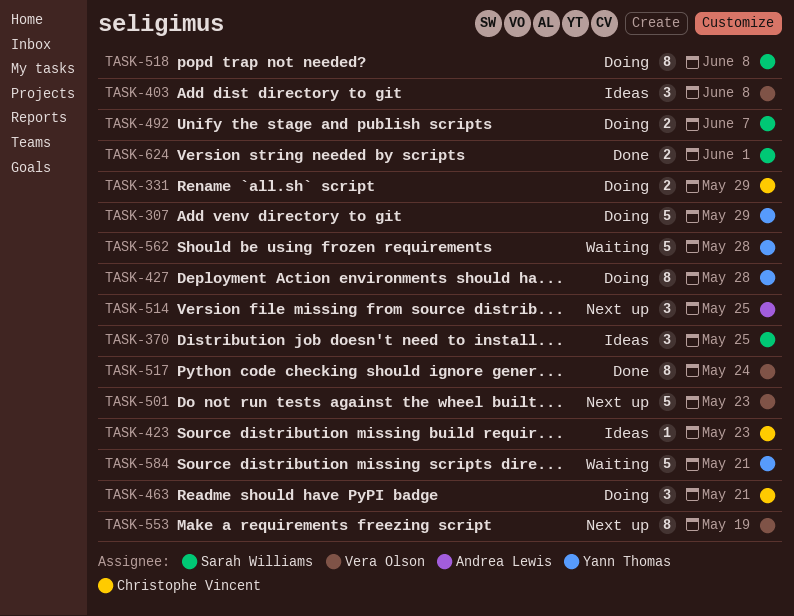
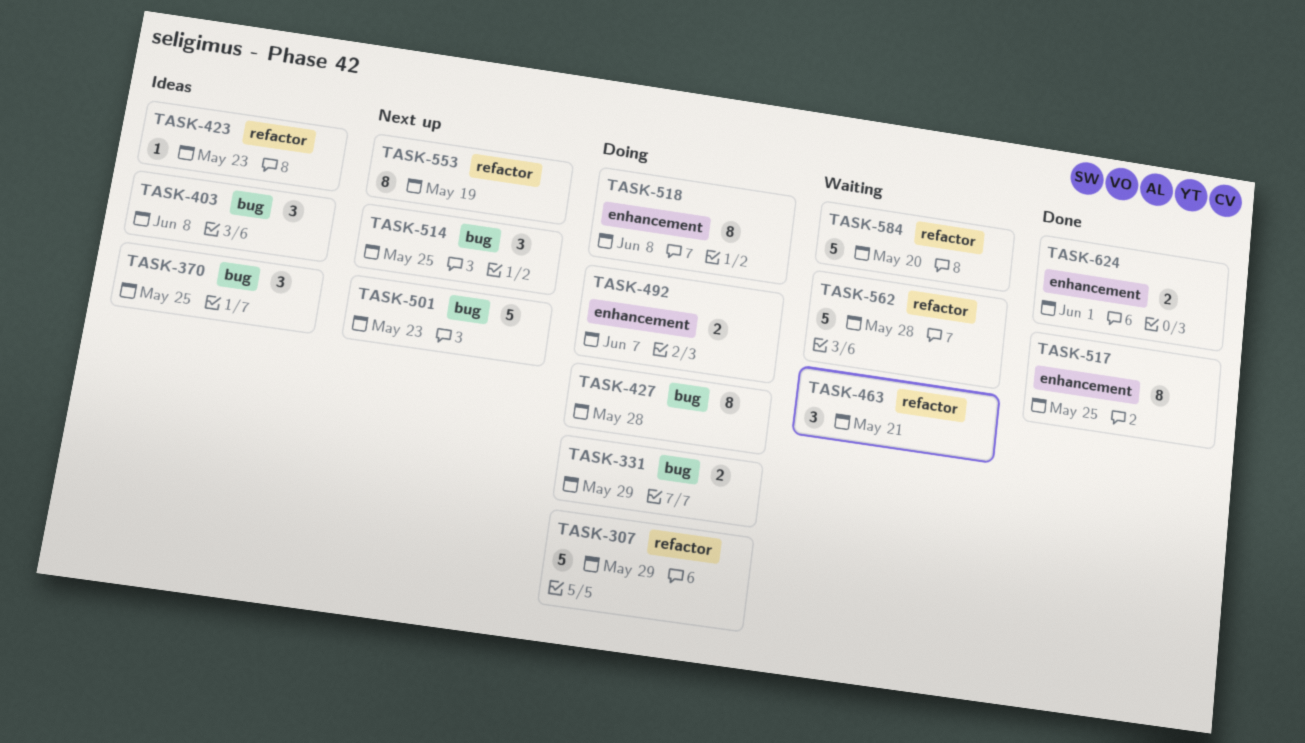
TASK-463, status: Doing -> Waiting
TASK-517, due: May 24 -> May 25
TASK-584, due: May 21 -> May 20

